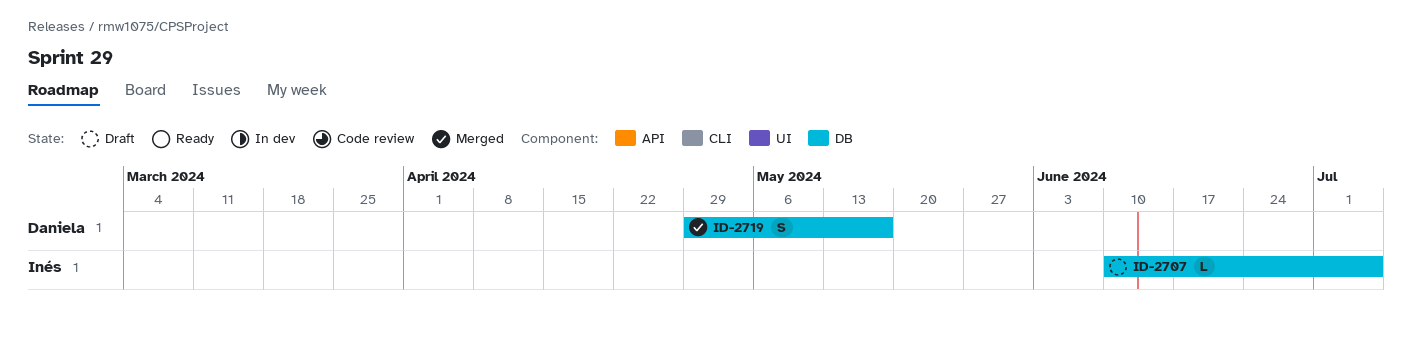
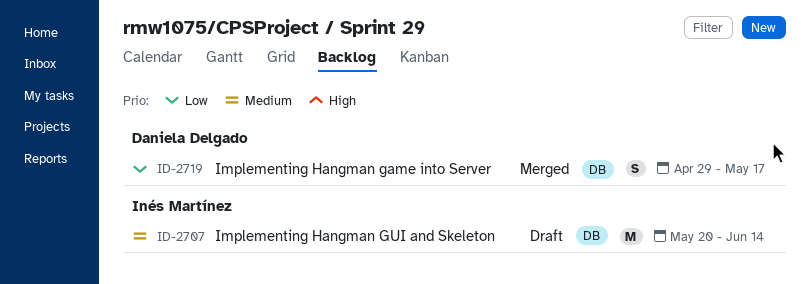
ID-2707, estimate: L -> M
ID-2707, start: Jun 10 -> May 20
ID-2707, due: Jul 5 -> Jun 14

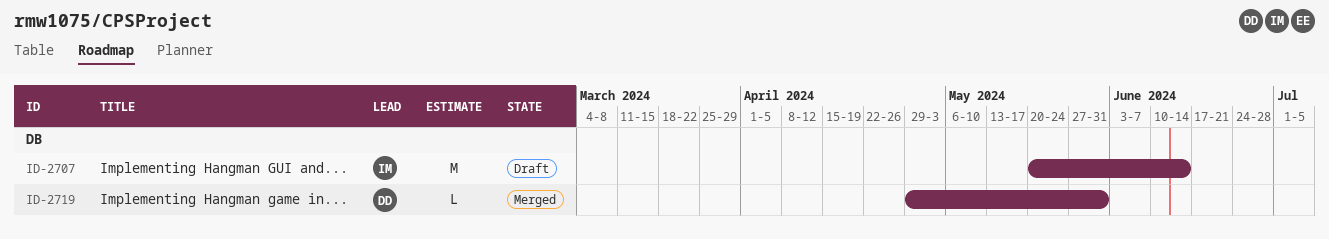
ID-2719, estimate: S -> L
ID-2719, due: May 17 -> May 31

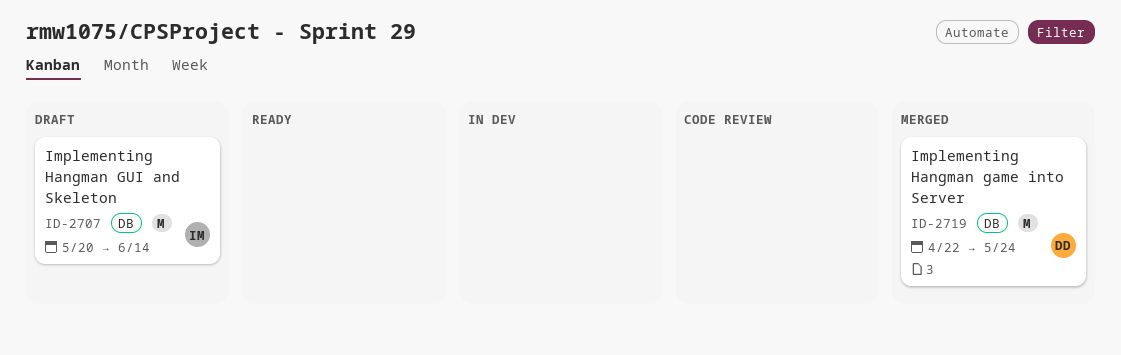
ID-2719, estimate: L -> M
ID-2719, start: Apr 29 -> Apr 22
ID-2719, due: May 31 -> May 24

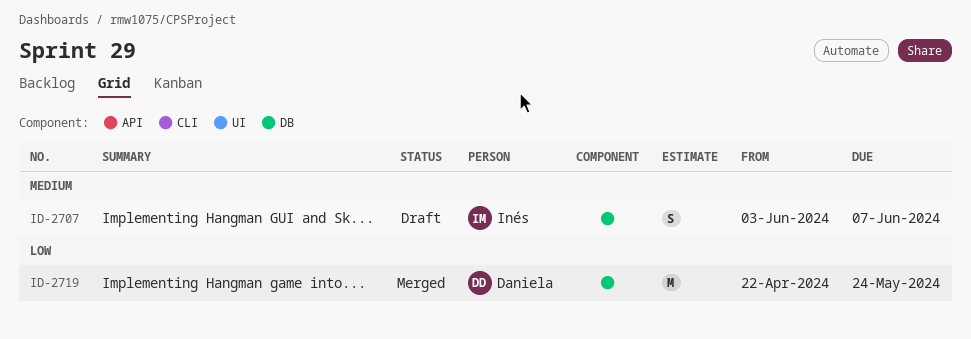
ID-2707, estimate: M -> S
ID-2707, start: May 20 -> Jun 3
ID-2707, due: Jun 14 -> Jun 7

